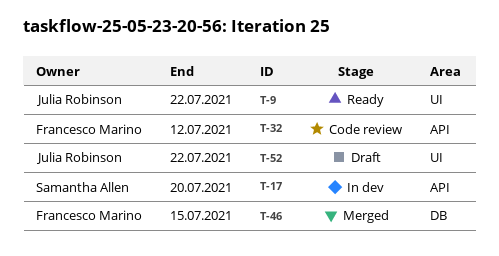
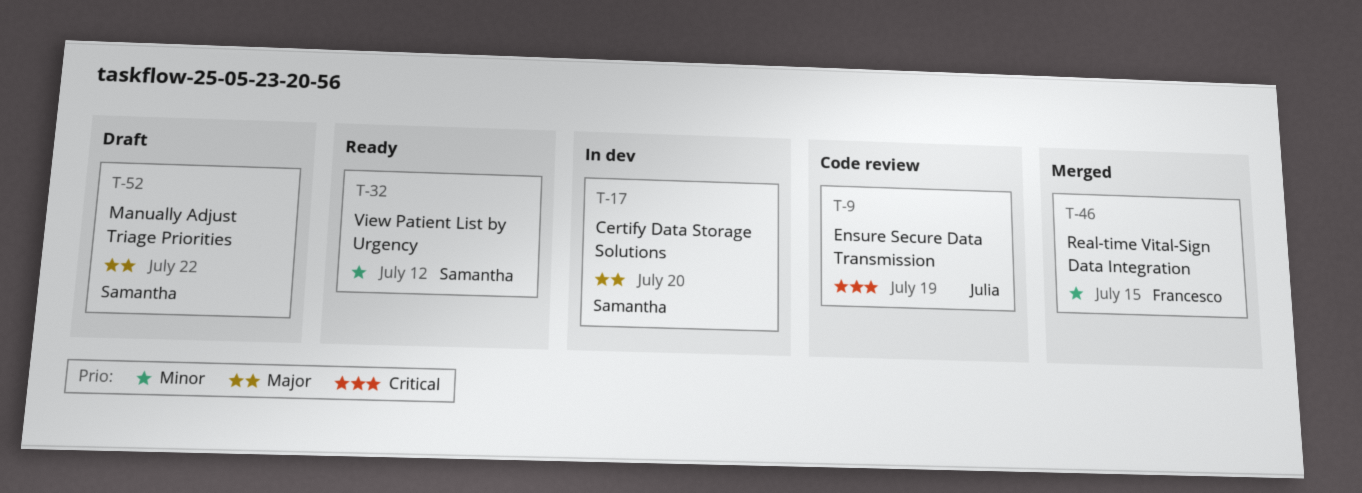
T-9, status: Ready -> Code review
T-9, due: Jul 22 -> Jul 19
T-32, status: Code review -> Ready
T-32, owner: Francesco Marino -> Samantha Allen
T-52, owner: Julia Robinson -> Samantha Allen

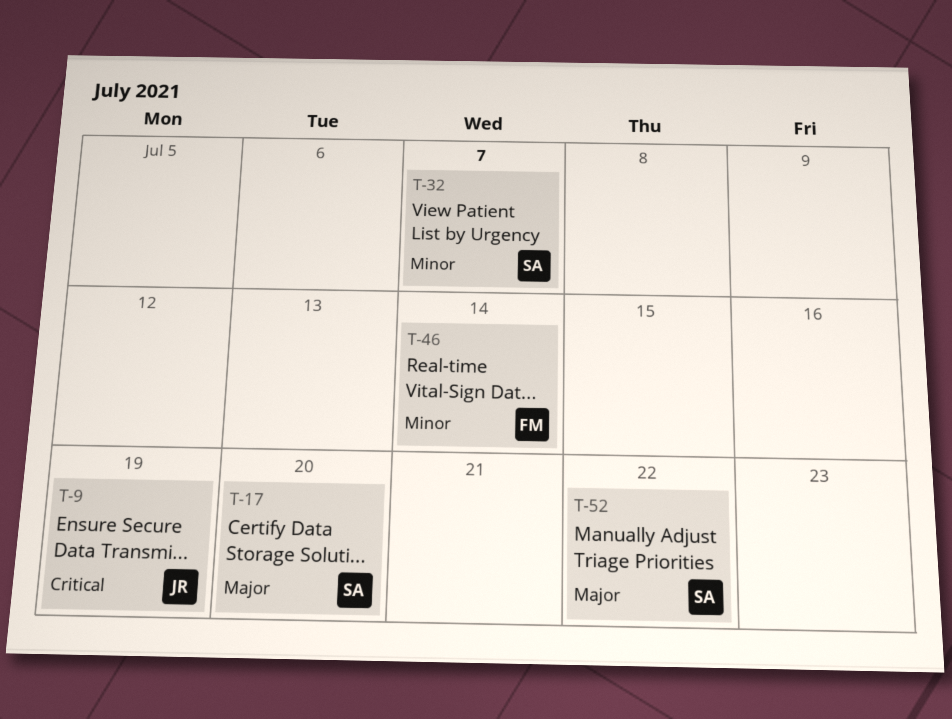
T-32, due: Jul 12 -> Jul 7
T-46, due: Jul 15 -> Jul 14

